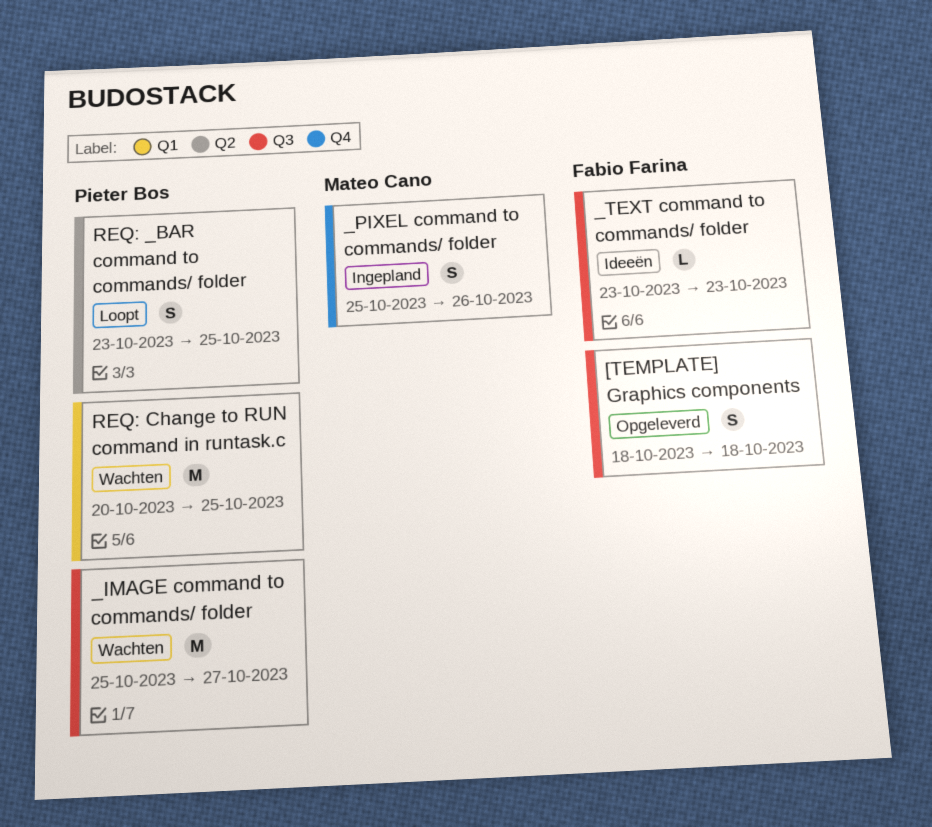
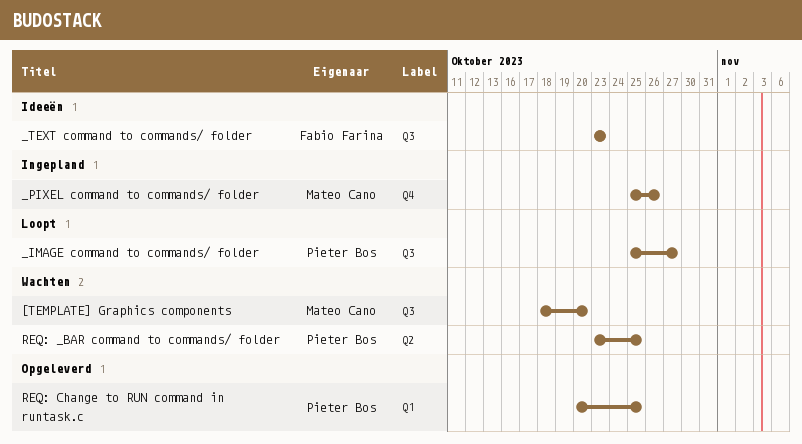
[TEMPLATE] Graphics components, status: Opgeleverd -> Wachten
[TEMPLATE] Graphics components, owner: Fabio Farina -> Mateo Cano
[TEMPLATE] Graphics components, due: Oct 18 -> Oct 20
_IMAGE command to commands/ folder, status: Wachten -> Loopt
REQ: _BAR command to commands/ folder, status: Loopt -> Wachten
REQ: Change to RUN command in runtask.c, status: Wachten -> Opgeleverd

